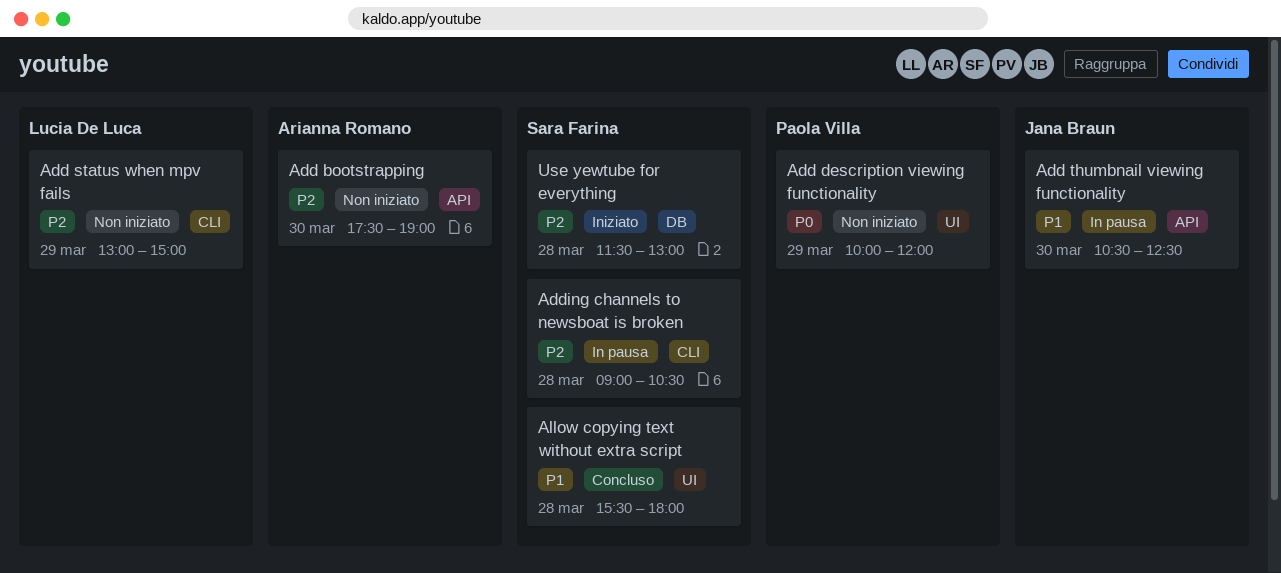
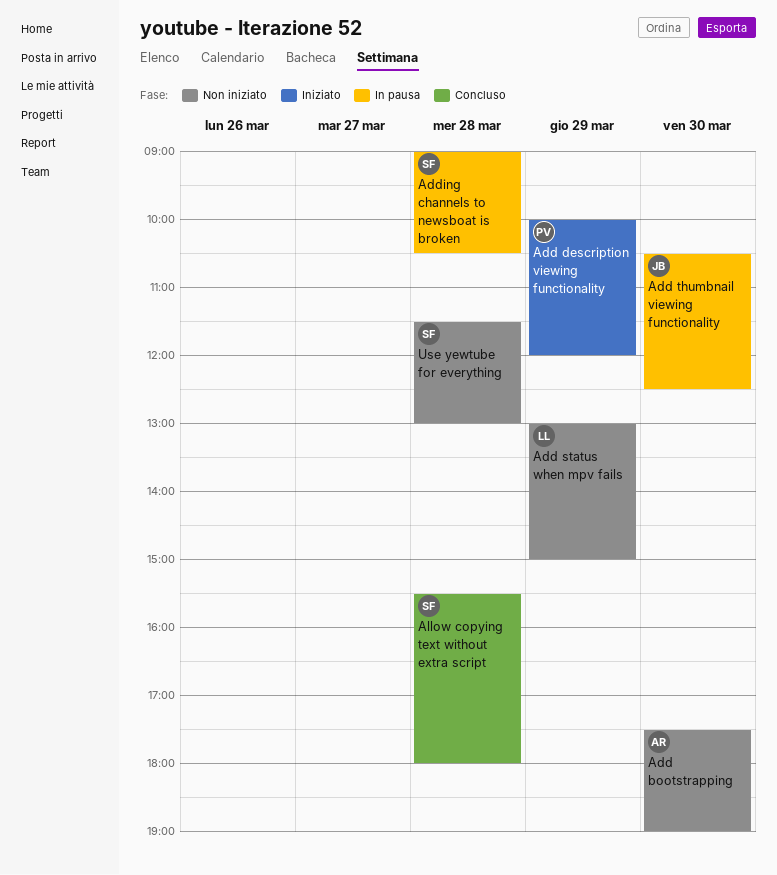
Add description viewing functionality, status: Non iniziato -> Iniziato
Use yewtube for everything, status: Iniziato -> Non iniziato

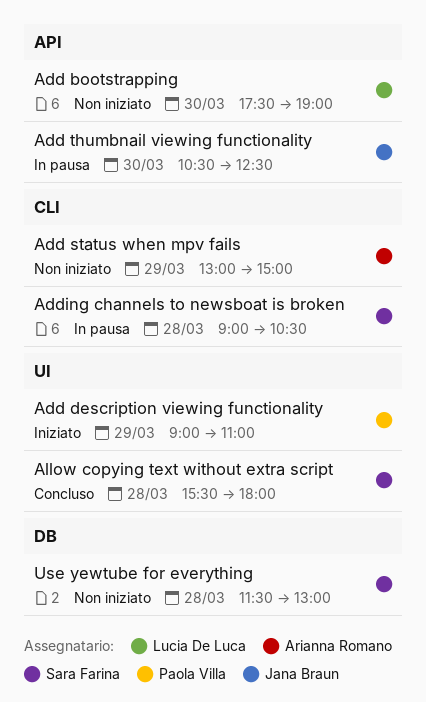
Add bootstrapping, owner: Arianna Romano -> Lucia De Luca
Add description viewing functionality, begins: 10:00 -> 09:00
Add description viewing functionality, ends: 12:00 -> 11:00
Add status when mpv fails, owner: Lucia De Luca -> Arianna Romano

